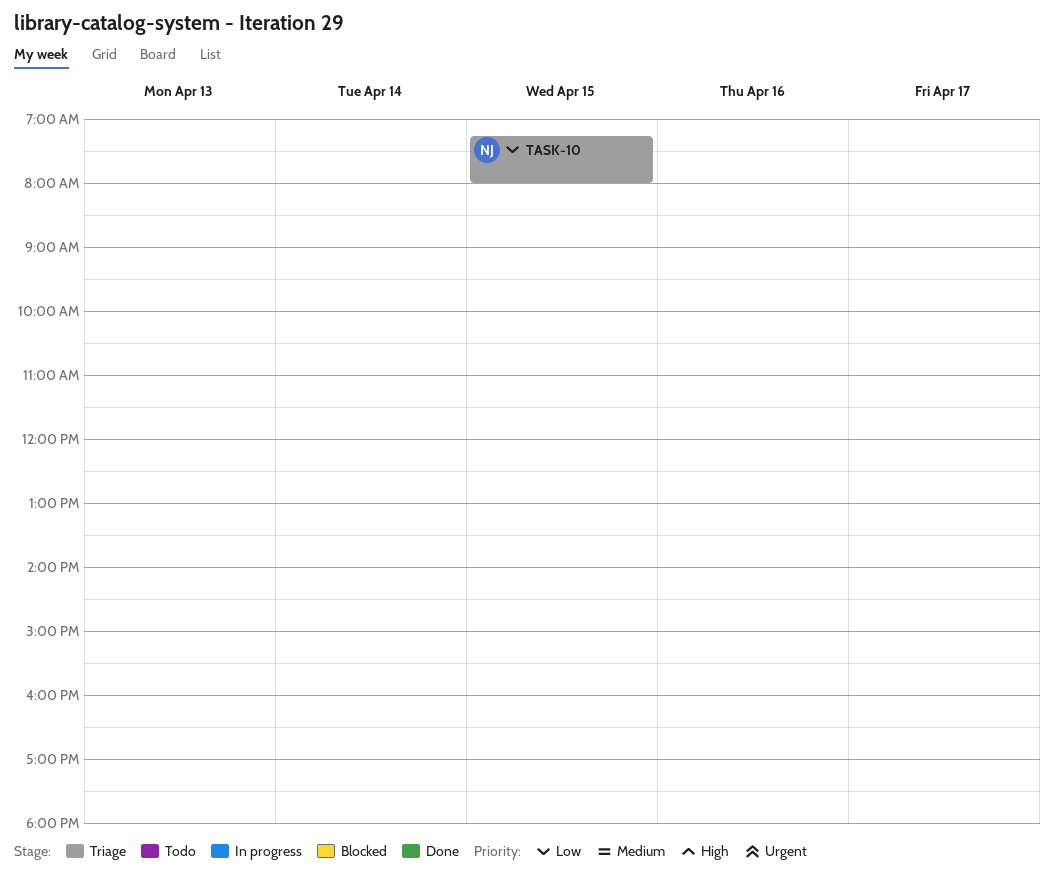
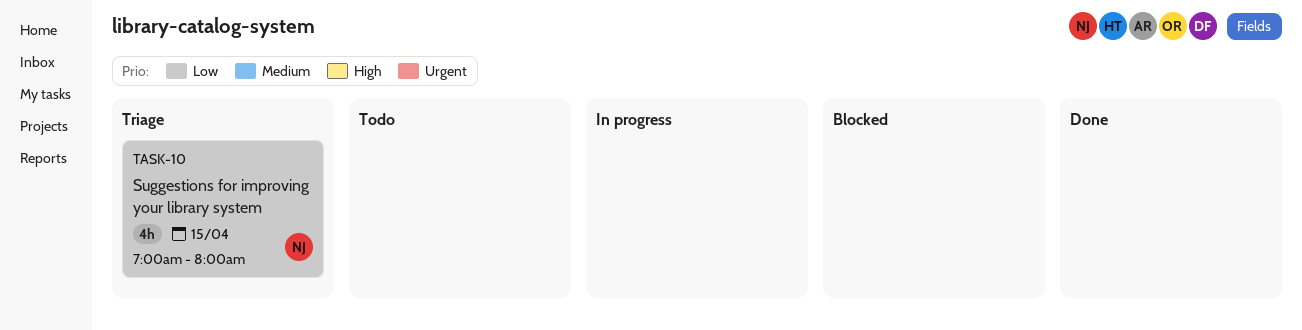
TASK-10, begins: 07:15 -> 07:00

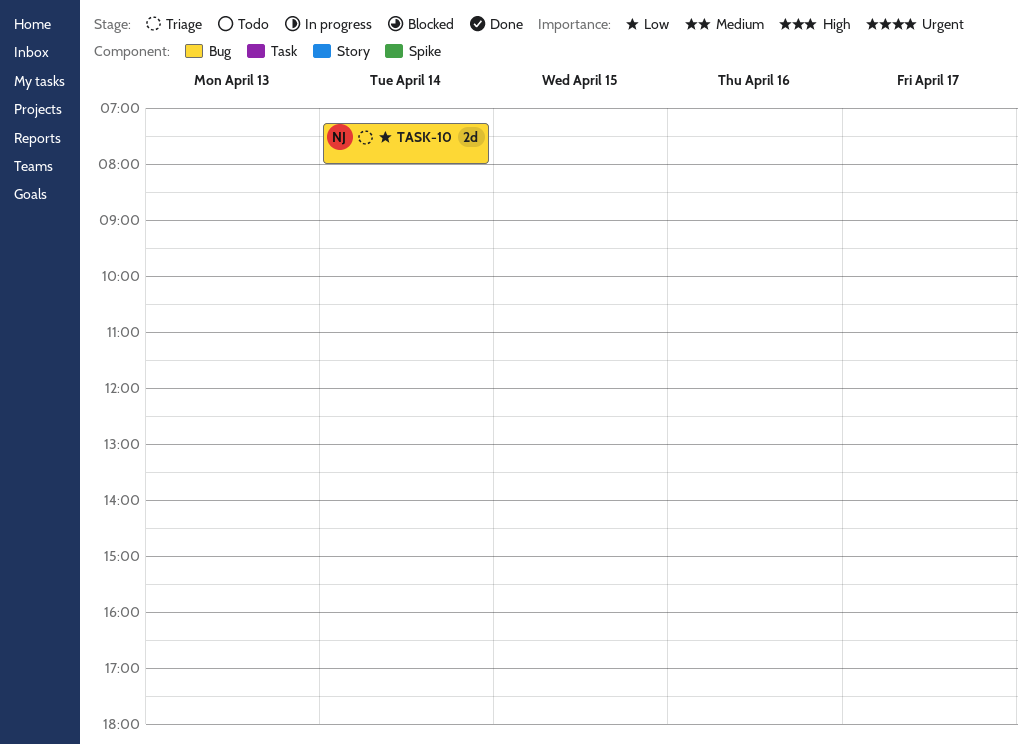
TASK-10, estimate: 4h -> 2d
TASK-10, day: Apr 15 -> Apr 14
TASK-10, begins: 07:00 -> 07:15

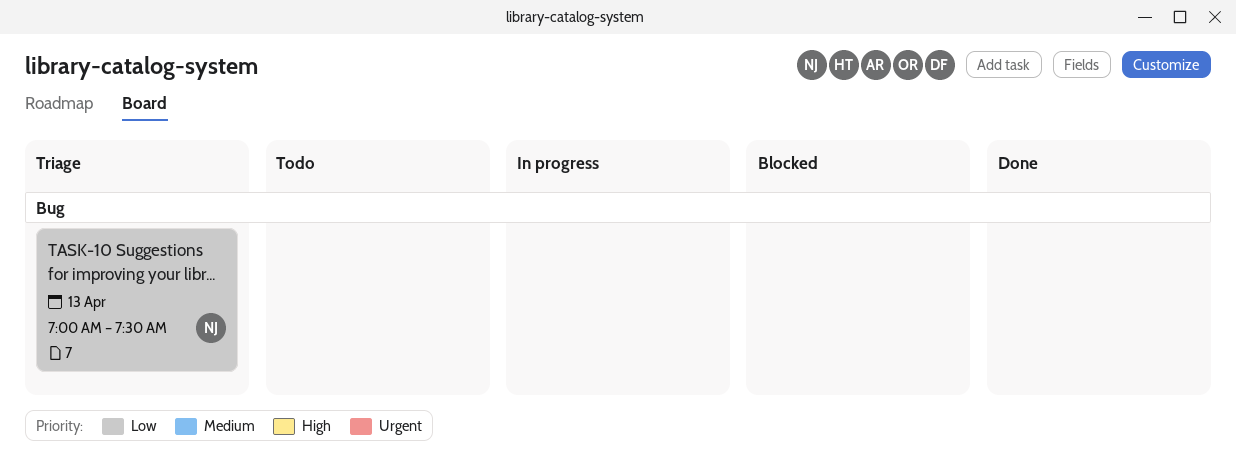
TASK-10, day: Apr 14 -> Apr 13
TASK-10, begins: 07:15 -> 07:00
TASK-10, ends: 08:00 -> 07:30

